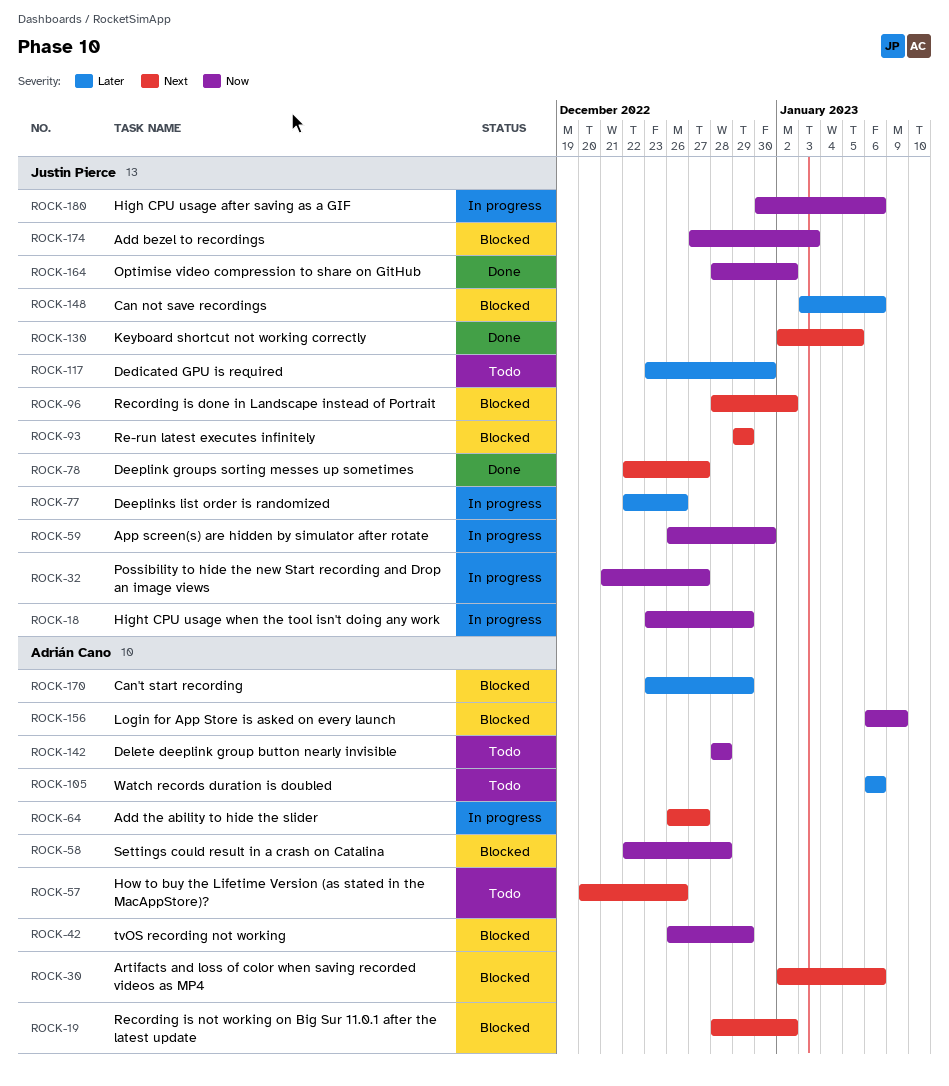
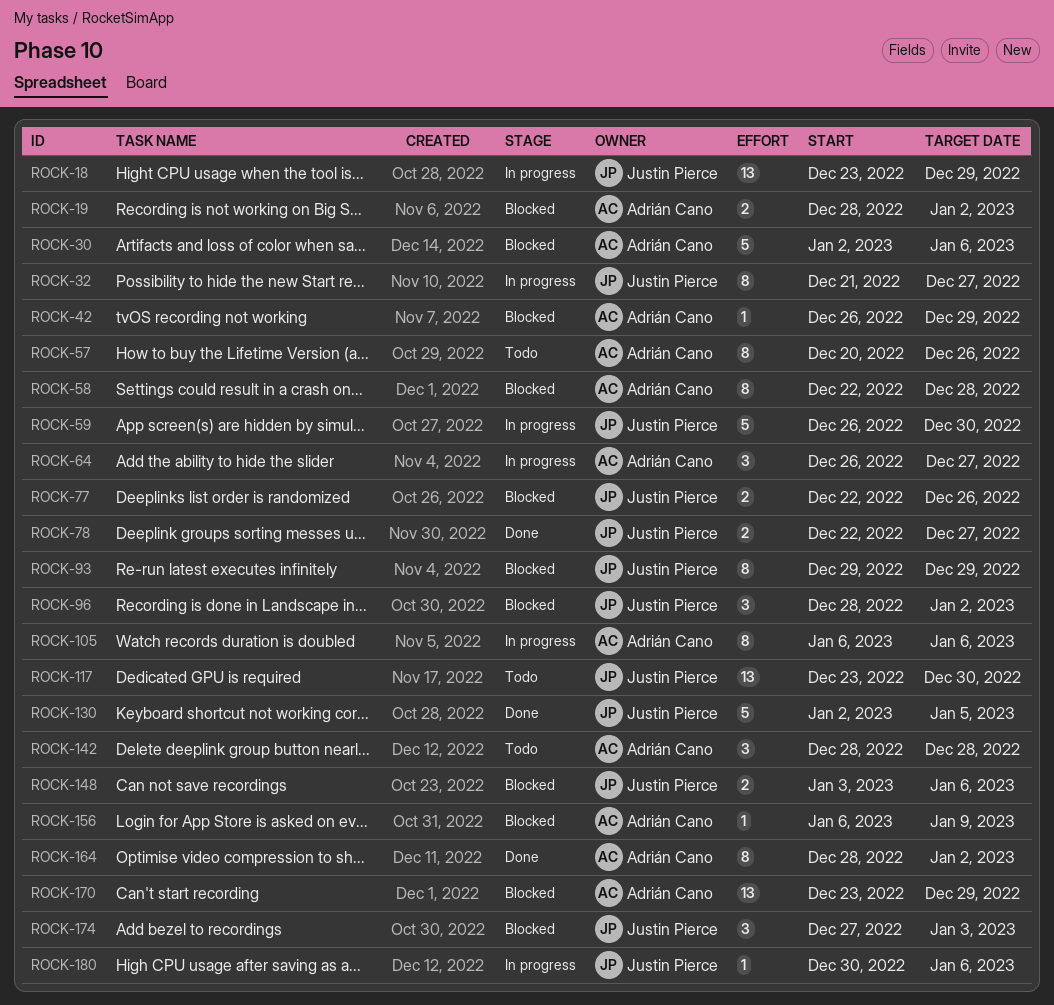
ROCK-77, status: In progress -> Blocked
ROCK-105, status: Todo -> In progress
ROCK-164, owner: Justin Pierce -> Adrián Cano

